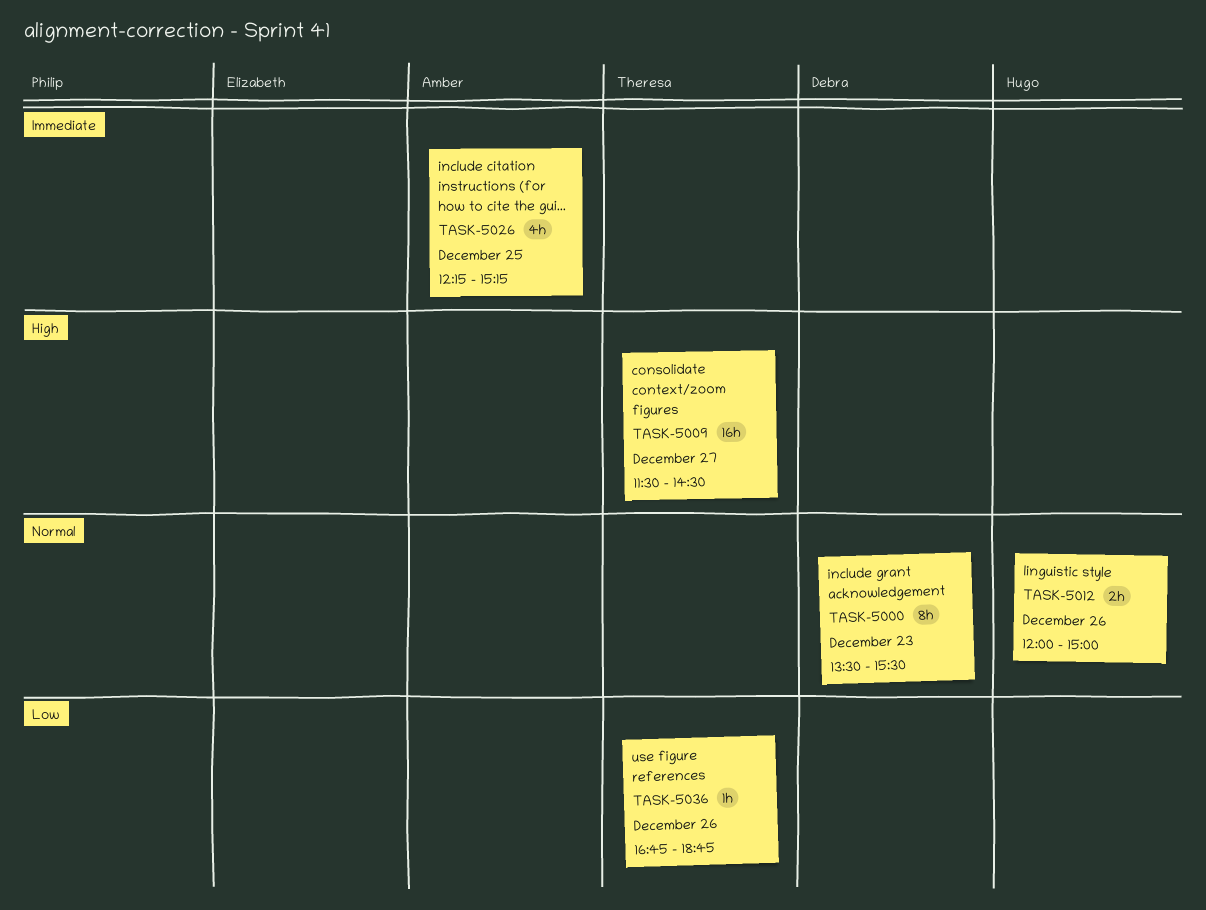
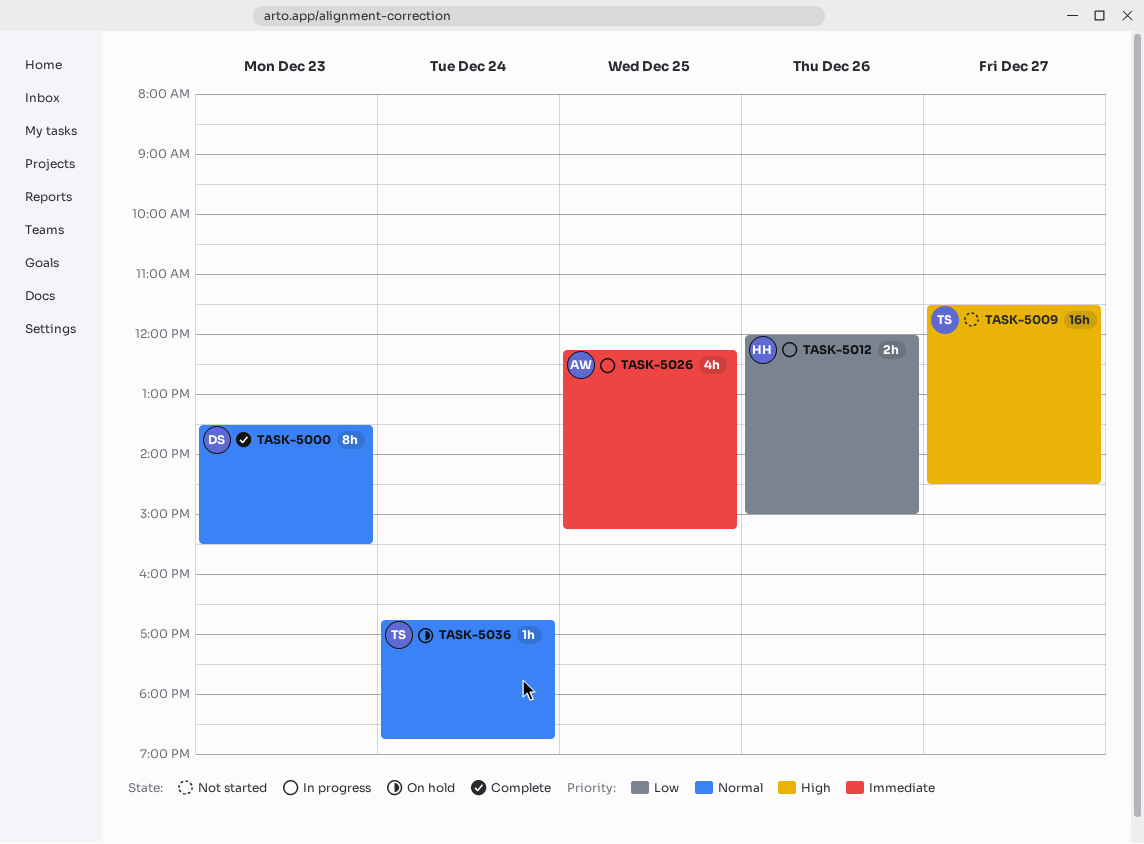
TASK-5012, priority: Normal -> Low
TASK-5036, priority: Low -> Normal
TASK-5036, day: Dec 26 -> Dec 24

